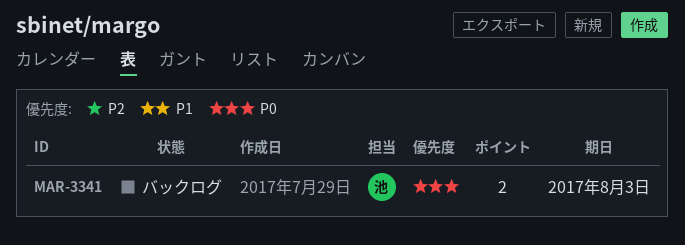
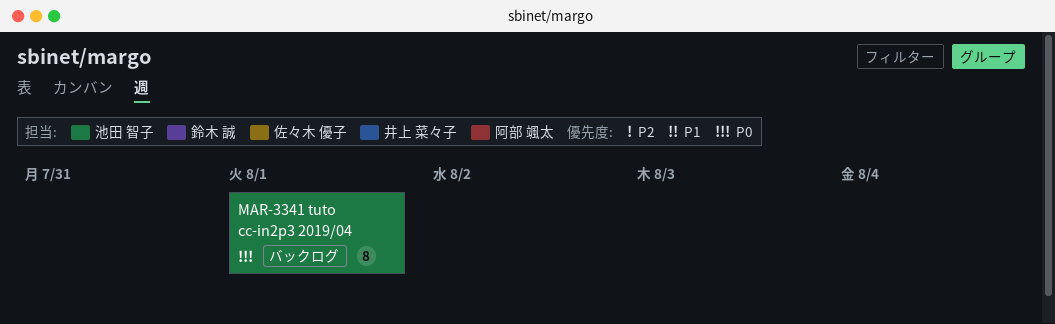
MAR-3341, estimate: 2 -> 8
MAR-3341, due: Aug 3 -> Aug 1

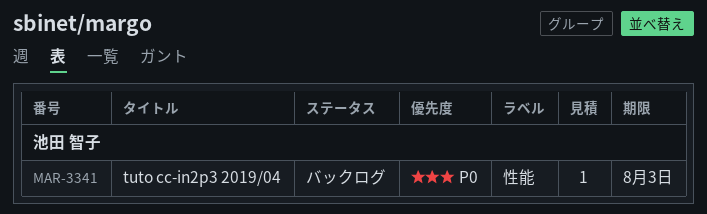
MAR-3341, estimate: 8 -> 1
MAR-3341, due: Aug 1 -> Aug 3

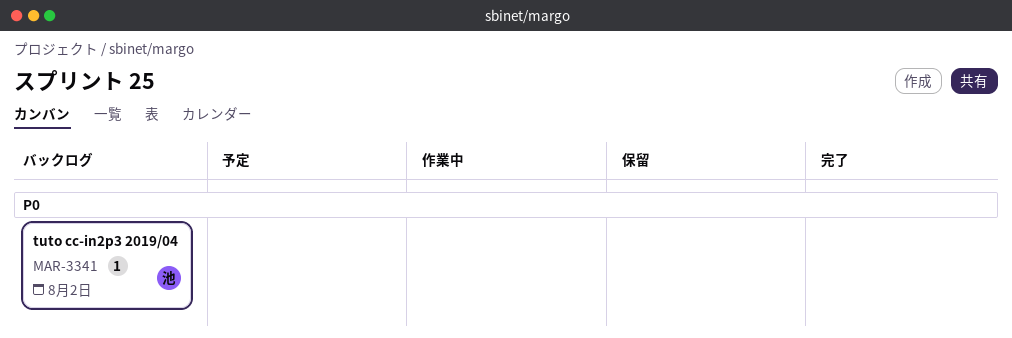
MAR-3341, due: Aug 3 -> Aug 2

